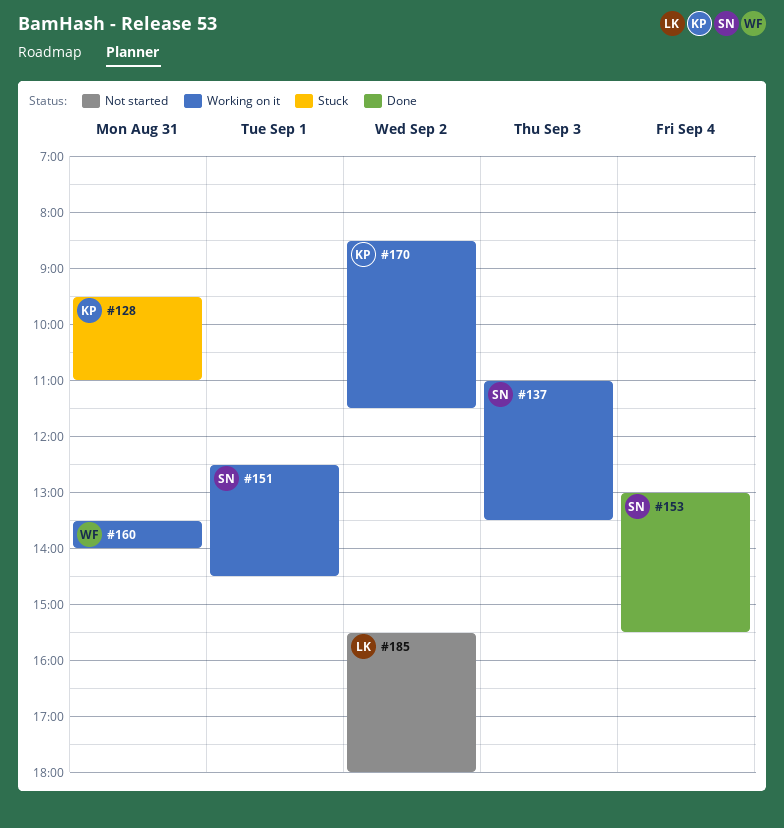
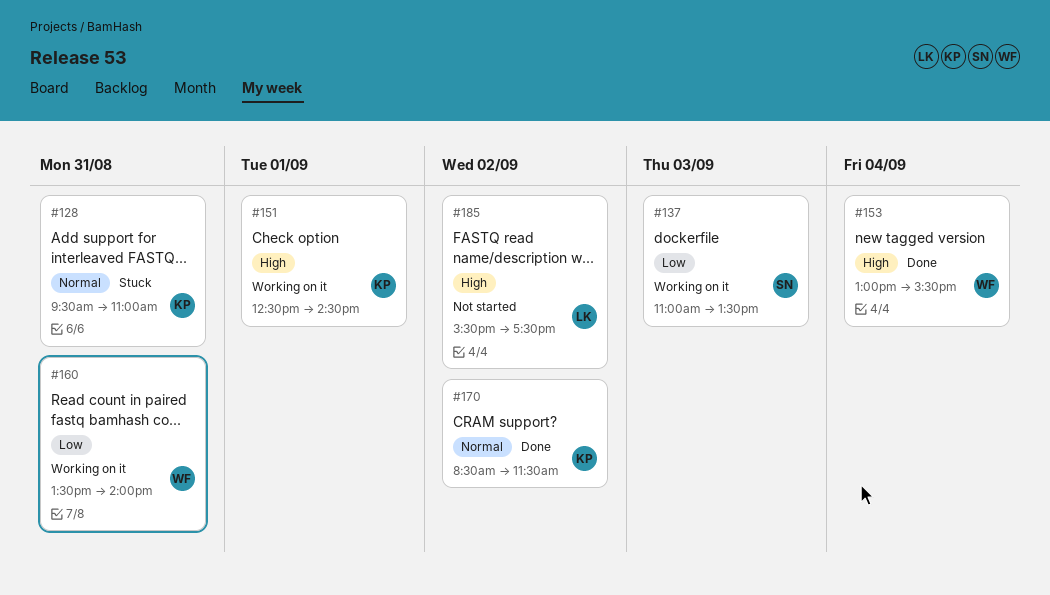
#151, owner: SN -> KP
#153, owner: SN -> WF
#170, status: Working on it -> Done
#185, ends: 18:00 -> 17:30

